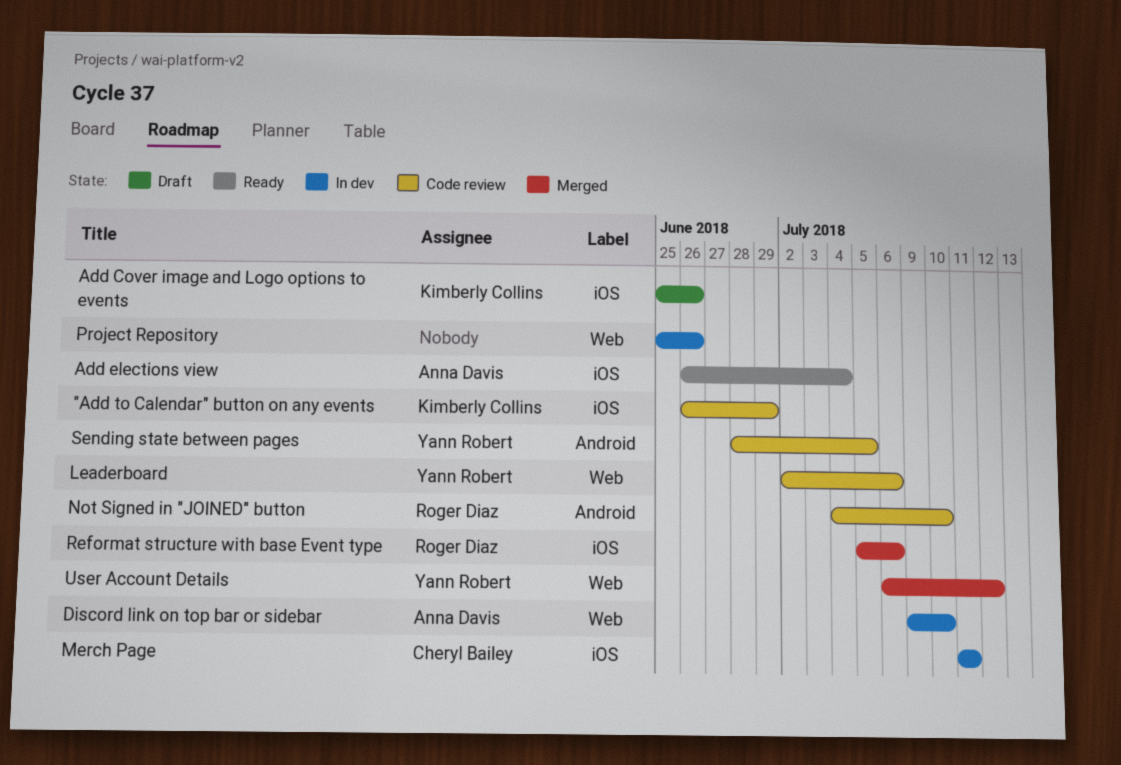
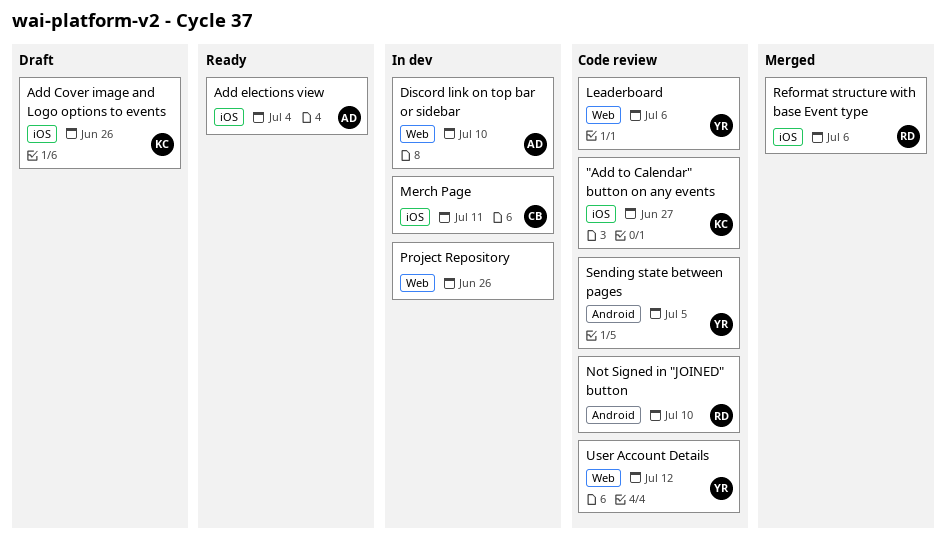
"Add to Calendar" button on any events, due: Jun 29 -> Jun 27
User Account Details, status: Merged -> Code review

